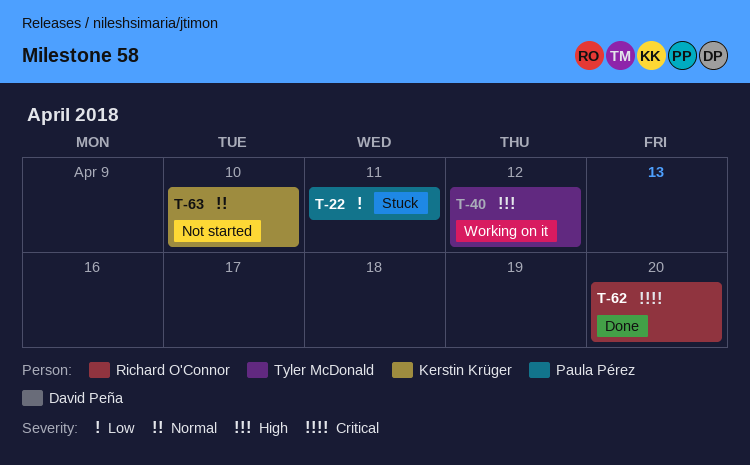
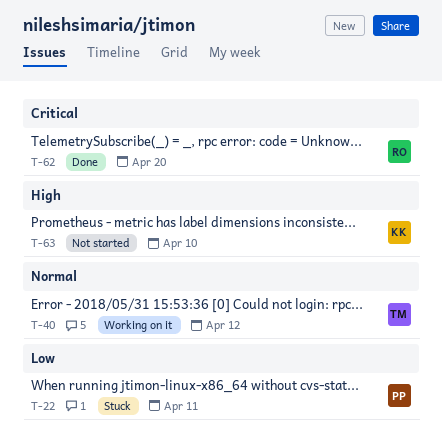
T-40, priority: High -> Normal
T-63, priority: Normal -> High

